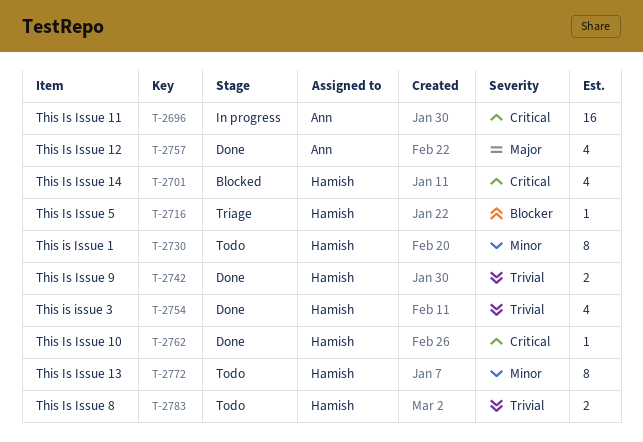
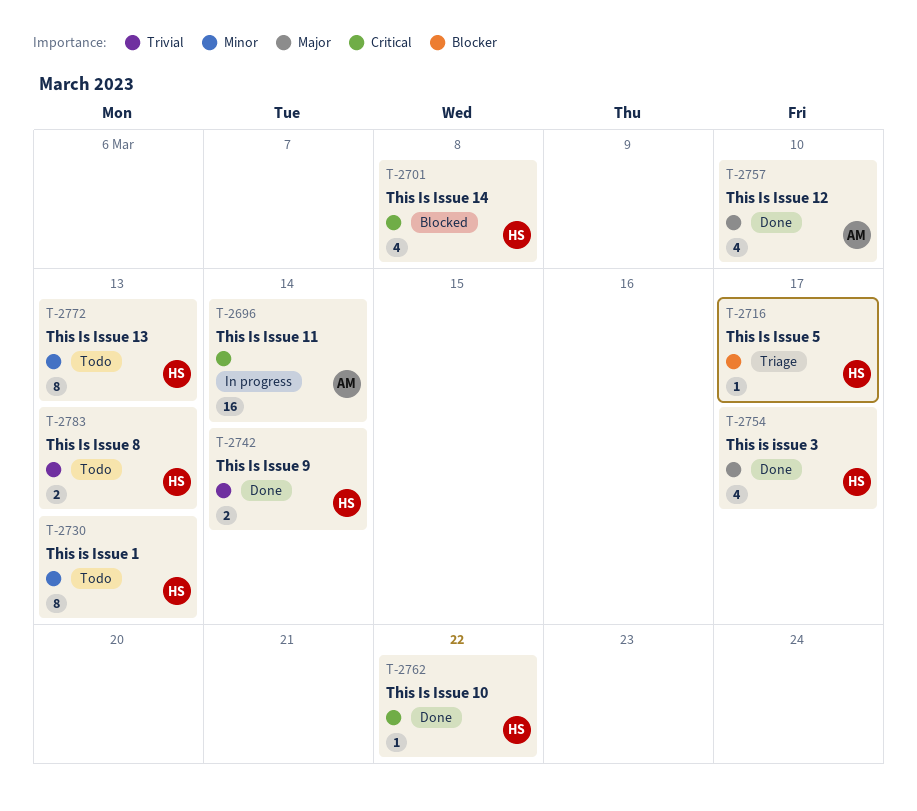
T-2754, priority: Trivial -> Major

